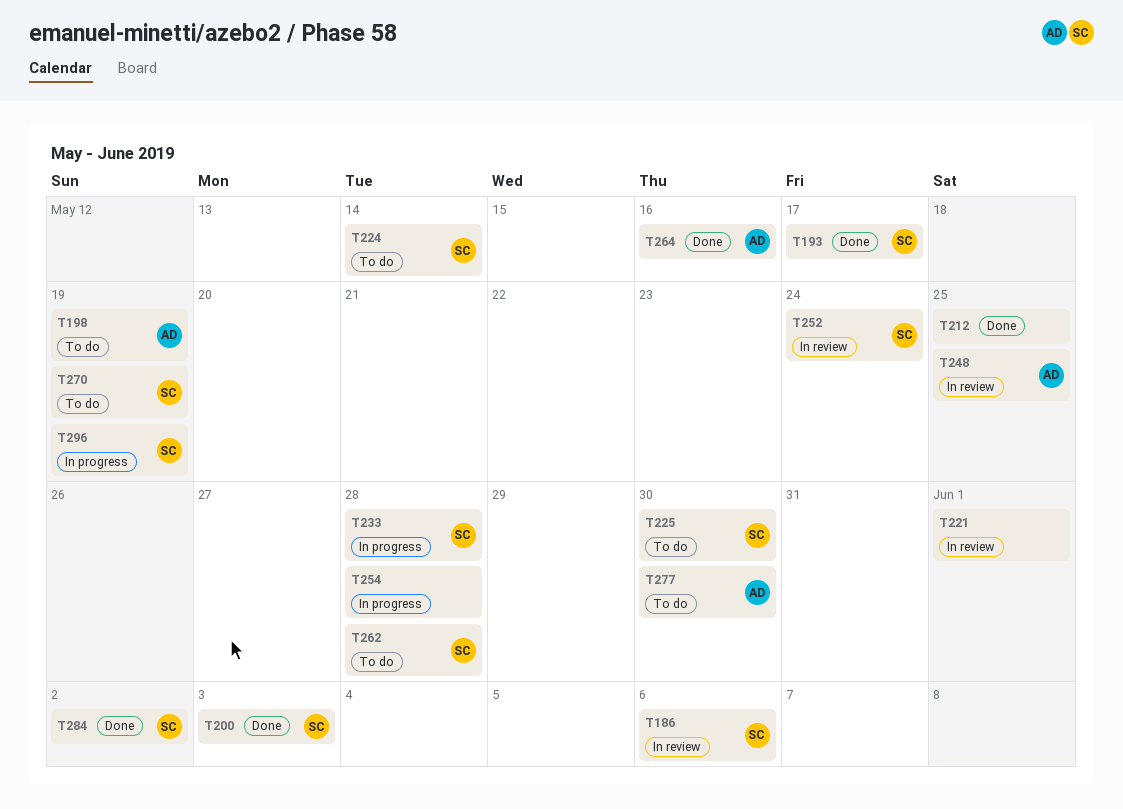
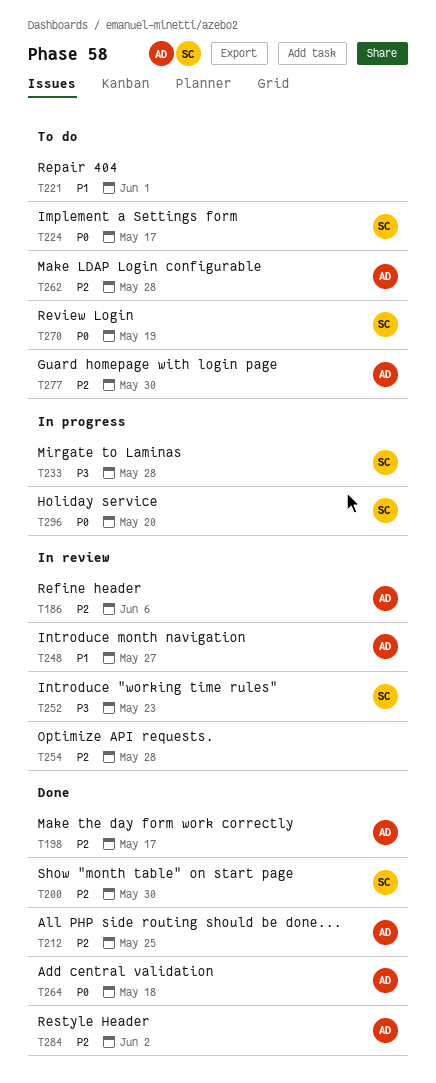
T186, owner: SC -> AD
T193: present -> none
T198, status: To do -> Done
T198, due: May 19 -> May 17
T200, due: Jun 3 -> May 30
T212, owner: none -> AD
T221, status: In review -> To do
T224, due: May 14 -> May 17
T225: present -> none
T248, due: May 25 -> May 27
T252, due: May 24 -> May 23
T254, status: In progress -> In review
T262, owner: SC -> AD
T264, due: May 16 -> May 18
T284, owner: SC -> AD
T296, due: May 19 -> May 20

